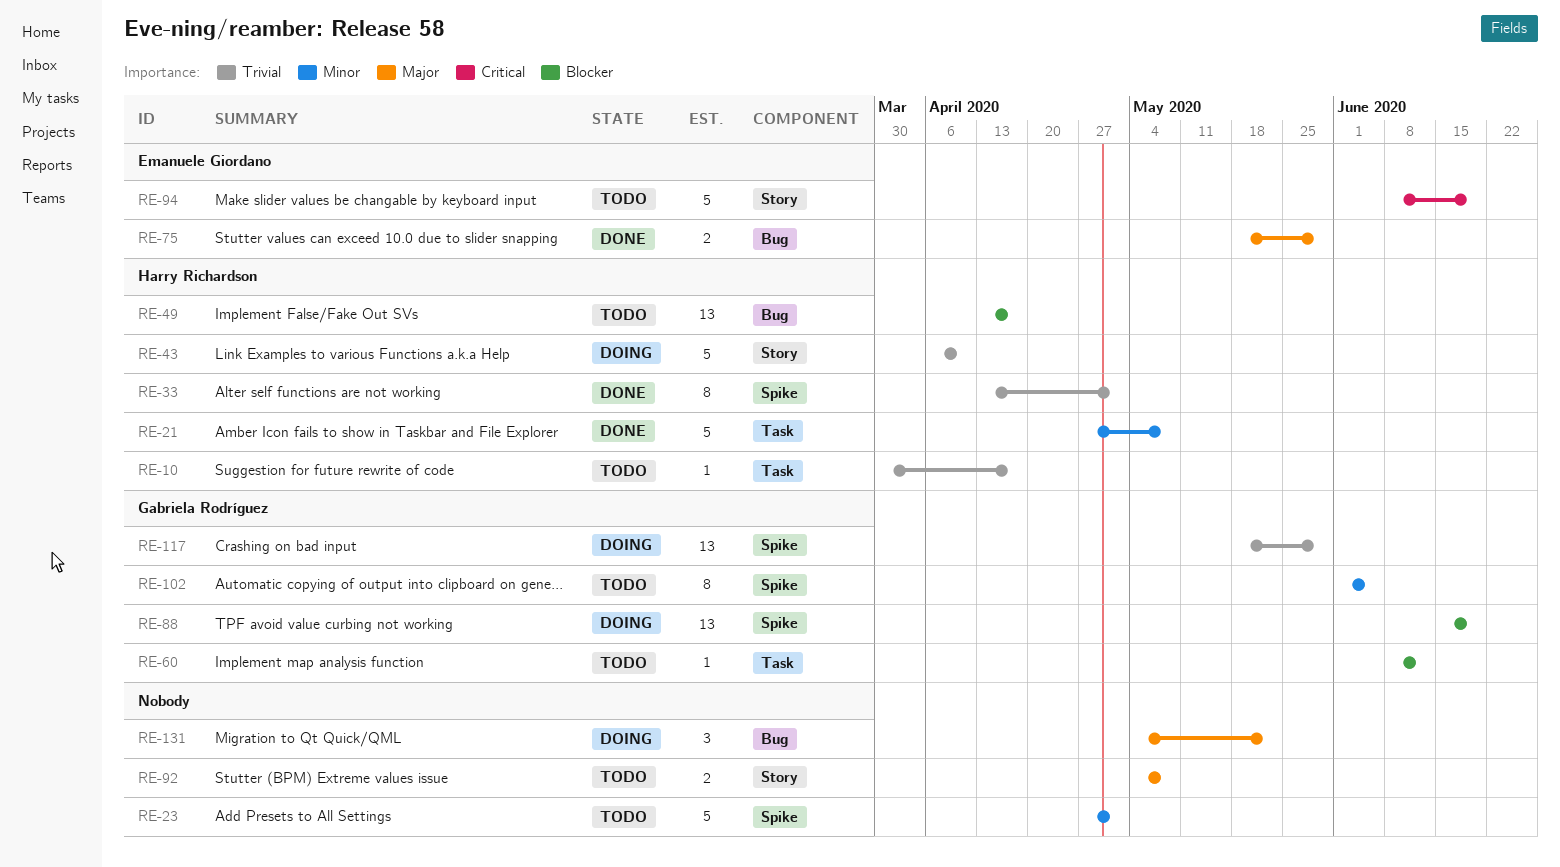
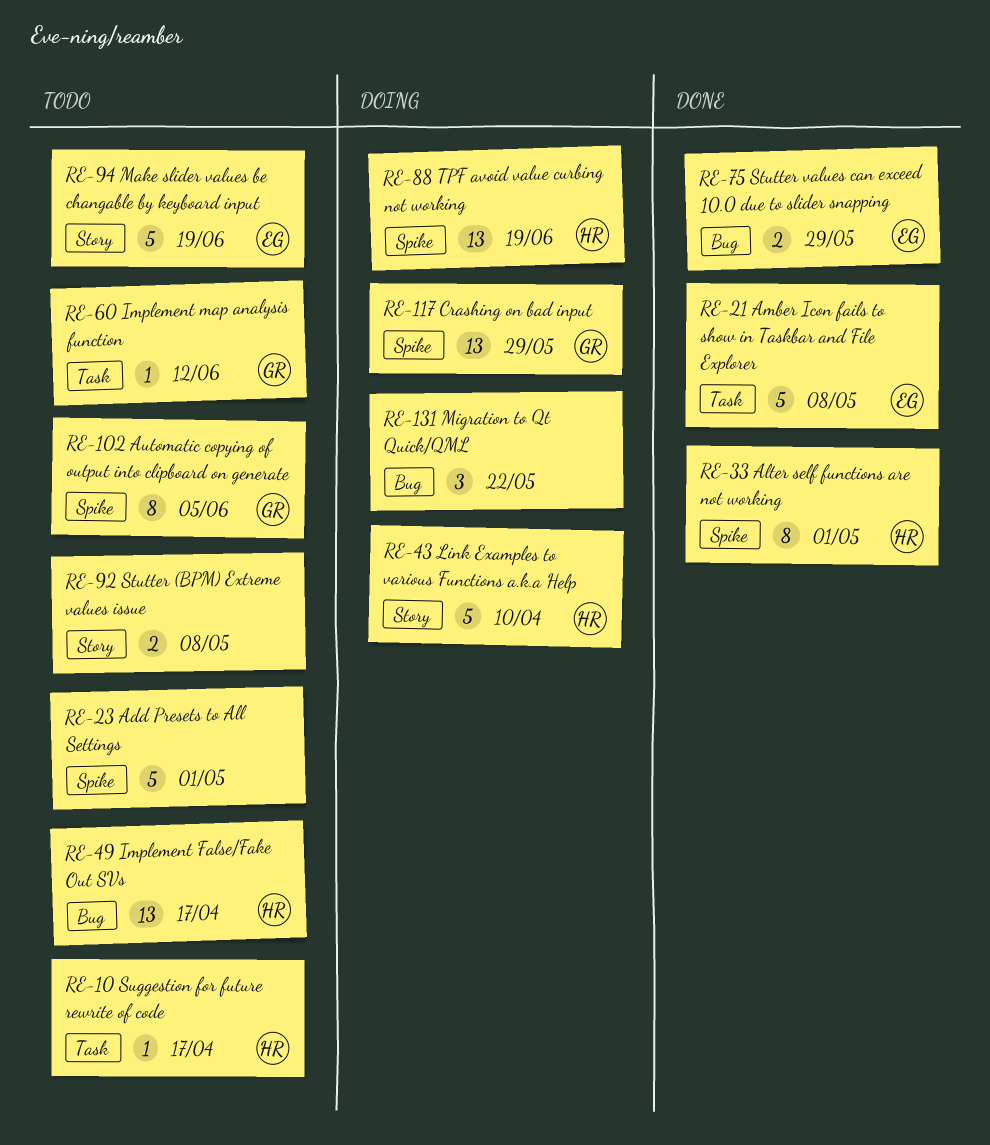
RE-21, owner: Harry Richardson -> Emanuele Giordano
RE-88, owner: Gabriela Rodríguez -> Harry Richardson

